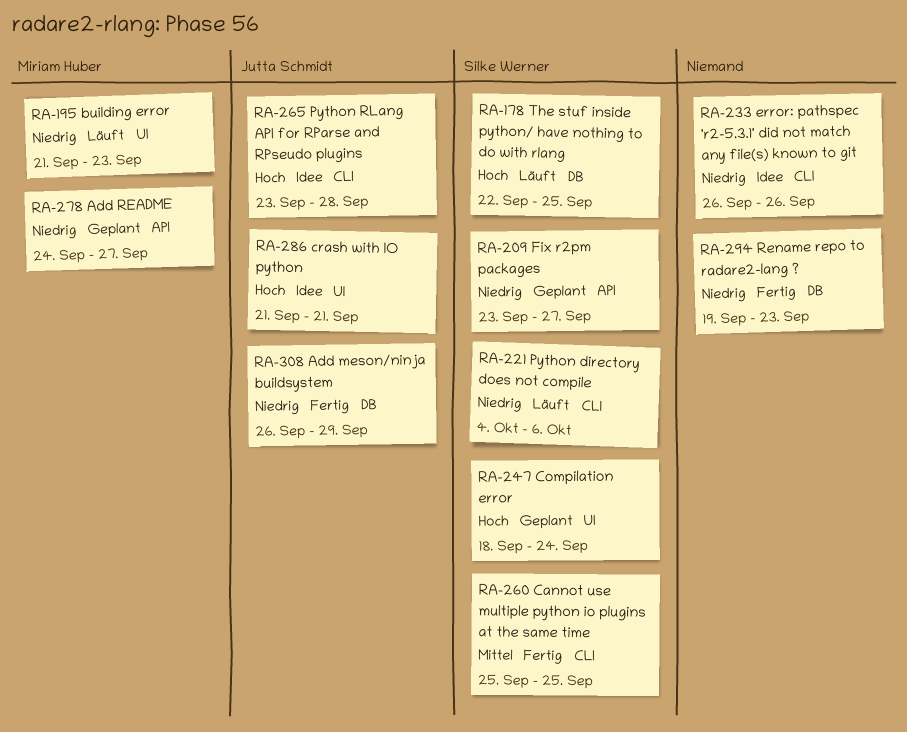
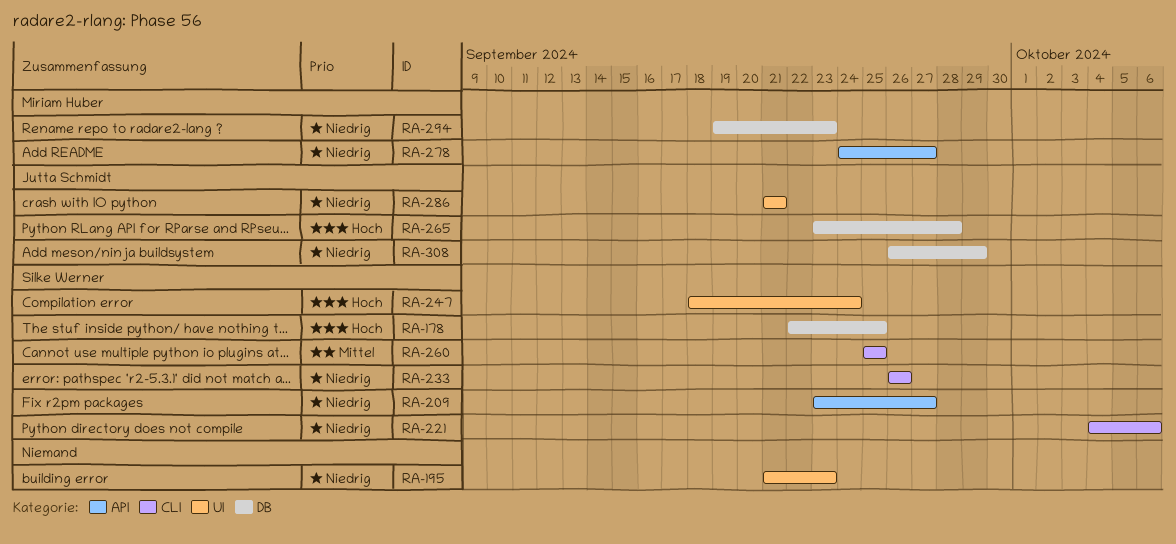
RA-195, owner: Miriam Huber -> none
RA-233, owner: none -> Silke Werner
RA-265, label: CLI -> DB
RA-286, priority: Hoch -> Niedrig
RA-294, owner: none -> Miriam Huber

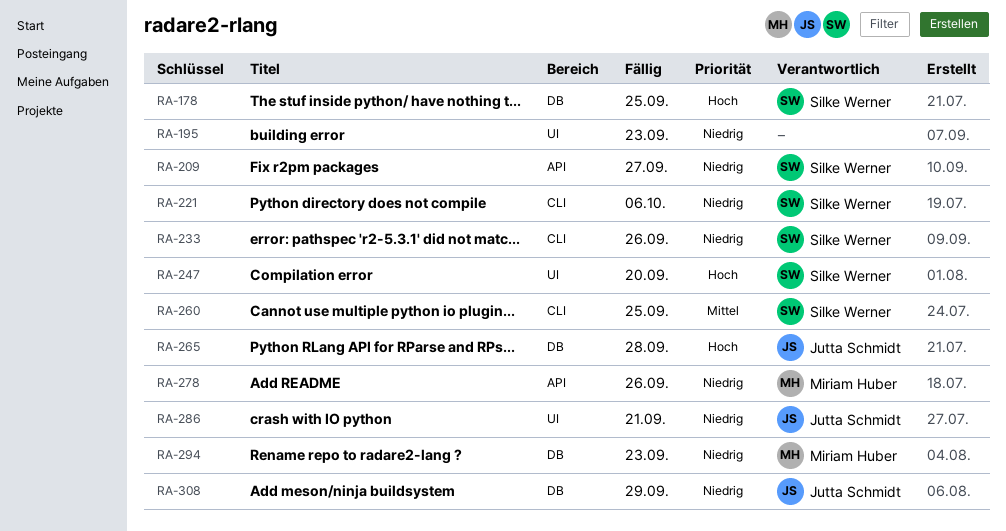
RA-247, due: Sep 24 -> Sep 20
RA-278, due: Sep 27 -> Sep 26

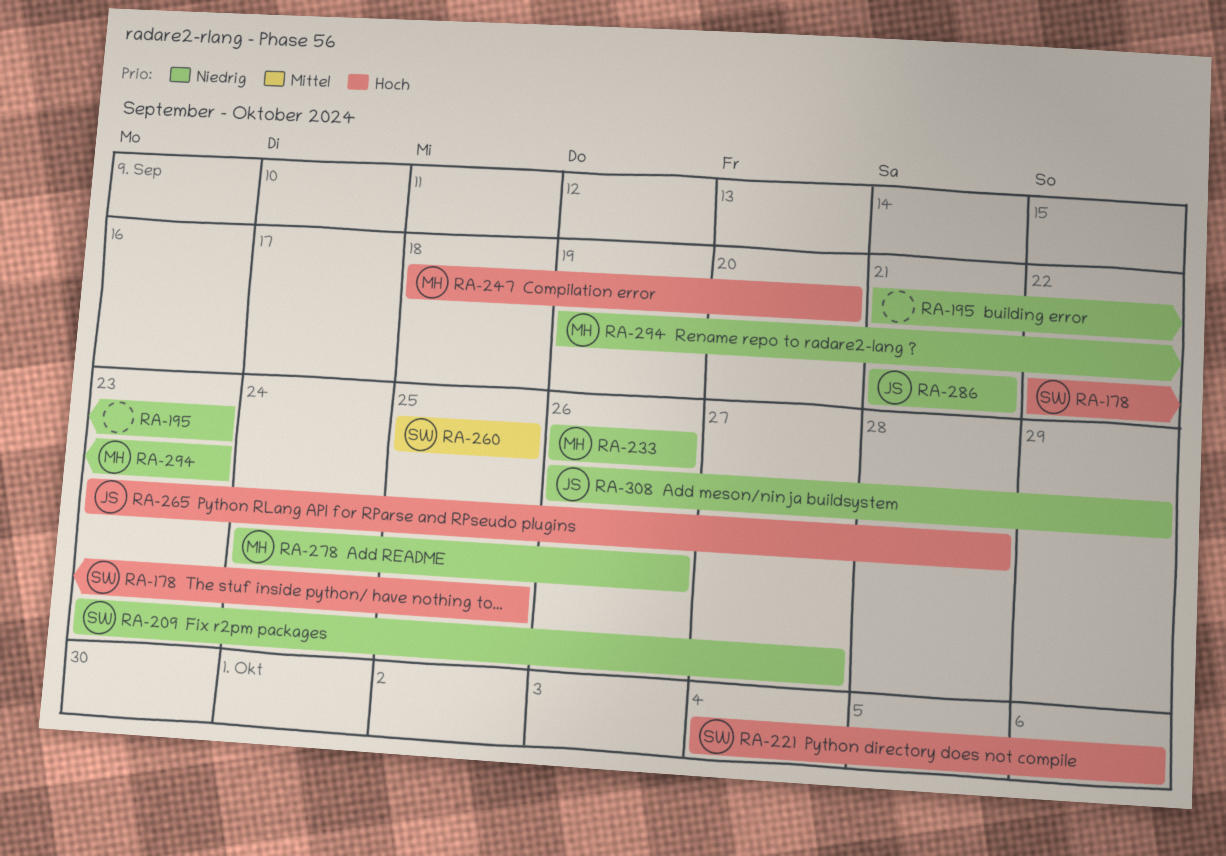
RA-221, priority: Niedrig -> Hoch
RA-233, owner: Silke Werner -> Miriam Huber
RA-247, owner: Silke Werner -> Miriam Huber

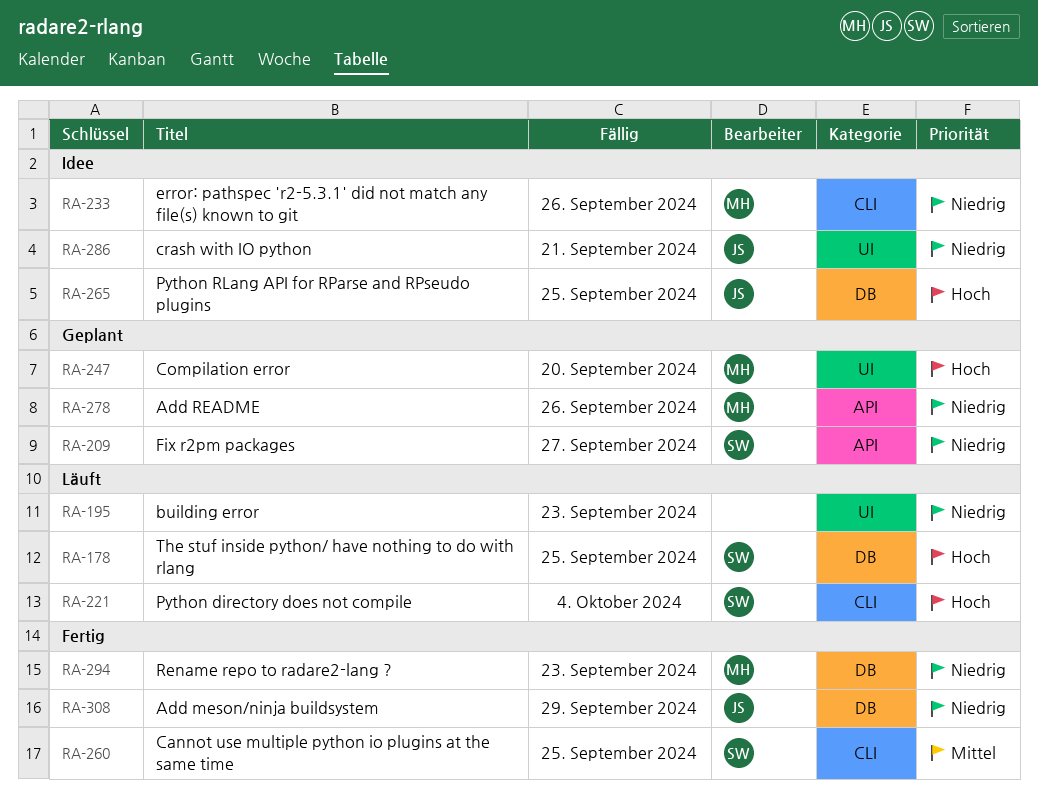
RA-221, due: Oct 6 -> Oct 4
RA-265, due: Sep 28 -> Sep 25

